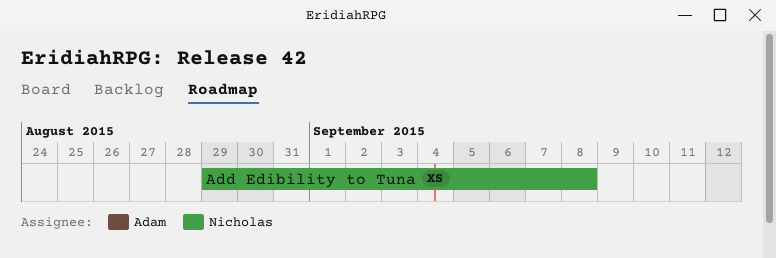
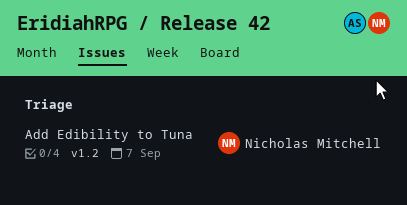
Add Edibility to Tuna, due: Sep 8 -> Sep 7

